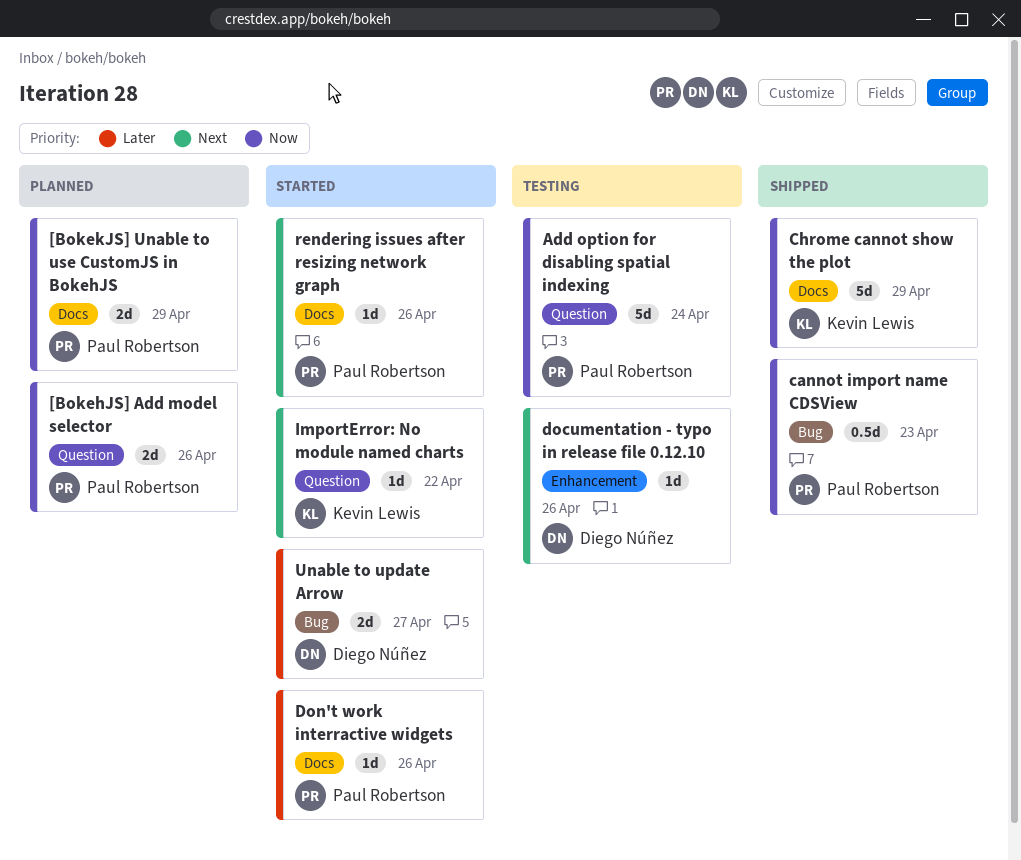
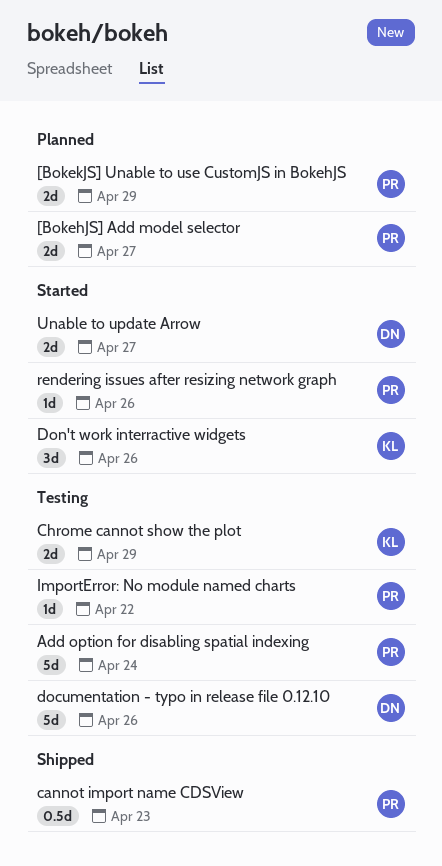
[BokehJS] Add model selector, due: Apr 26 -> Apr 27
Chrome cannot show the plot, status: Shipped -> Testing
Chrome cannot show the plot, estimate: 5d -> 2d
documentation - typo in release file 0.12.10, estimate: 1d -> 5d
Don't work interractive widgets, owner: Paul Robertson -> Kevin Lewis
Don't work interractive widgets, estimate: 1d -> 3d
ImportError: No module named charts, status: Started -> Testing
ImportError: No module named charts, owner: Kevin Lewis -> Paul Robertson

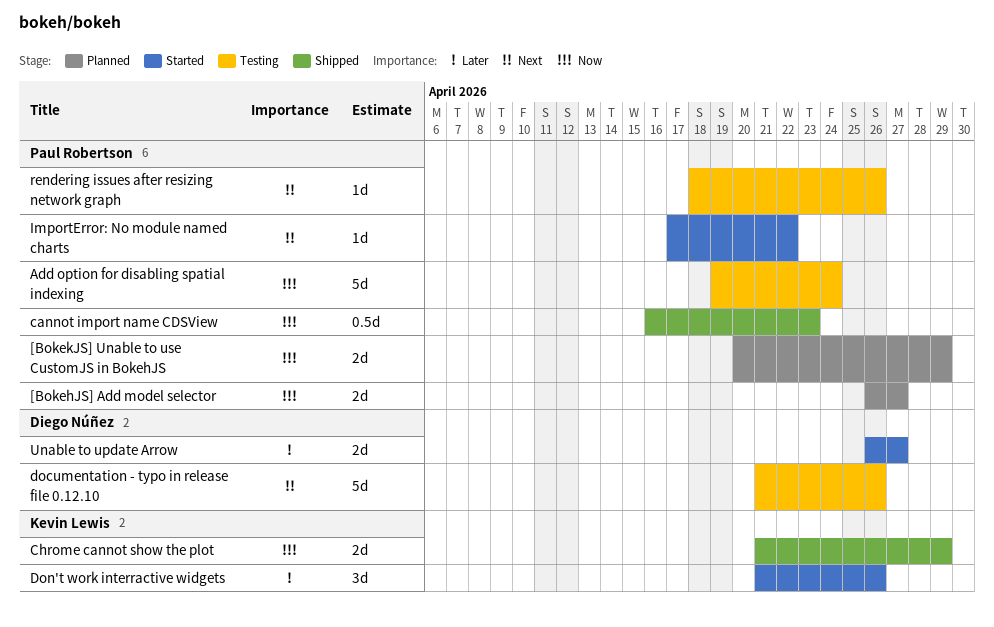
Chrome cannot show the plot, status: Testing -> Shipped
ImportError: No module named charts, status: Testing -> Started
rendering issues after resizing network graph, status: Started -> Testing

